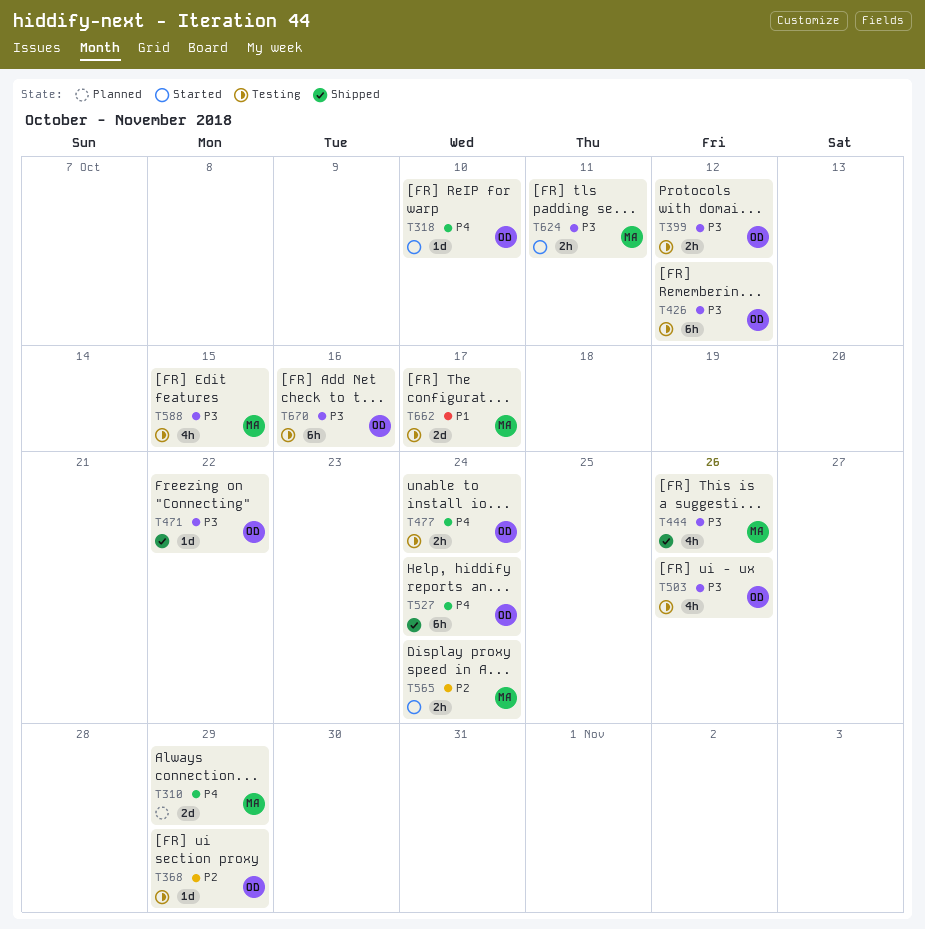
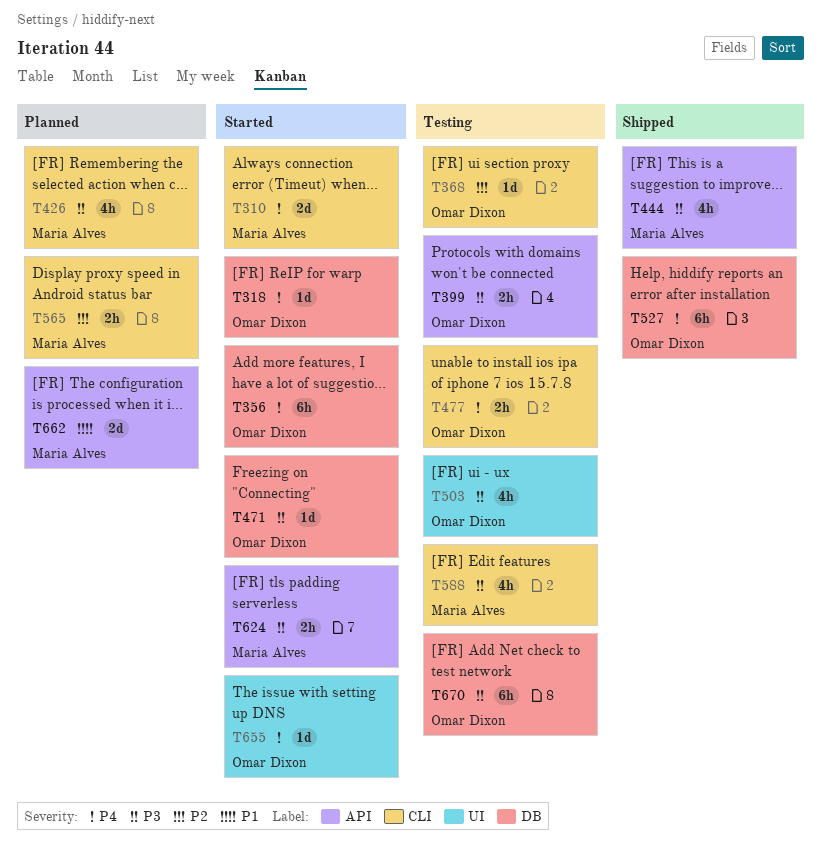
T310, status: Planned -> Started
T356: none -> present
T426, status: Testing -> Planned
T426, owner: Omar Dixon -> Maria Alves
T426, estimate: 6h -> 4h
T471, status: Shipped -> Started
T565, status: Started -> Planned
T655: none -> present
T662, status: Testing -> Planned

